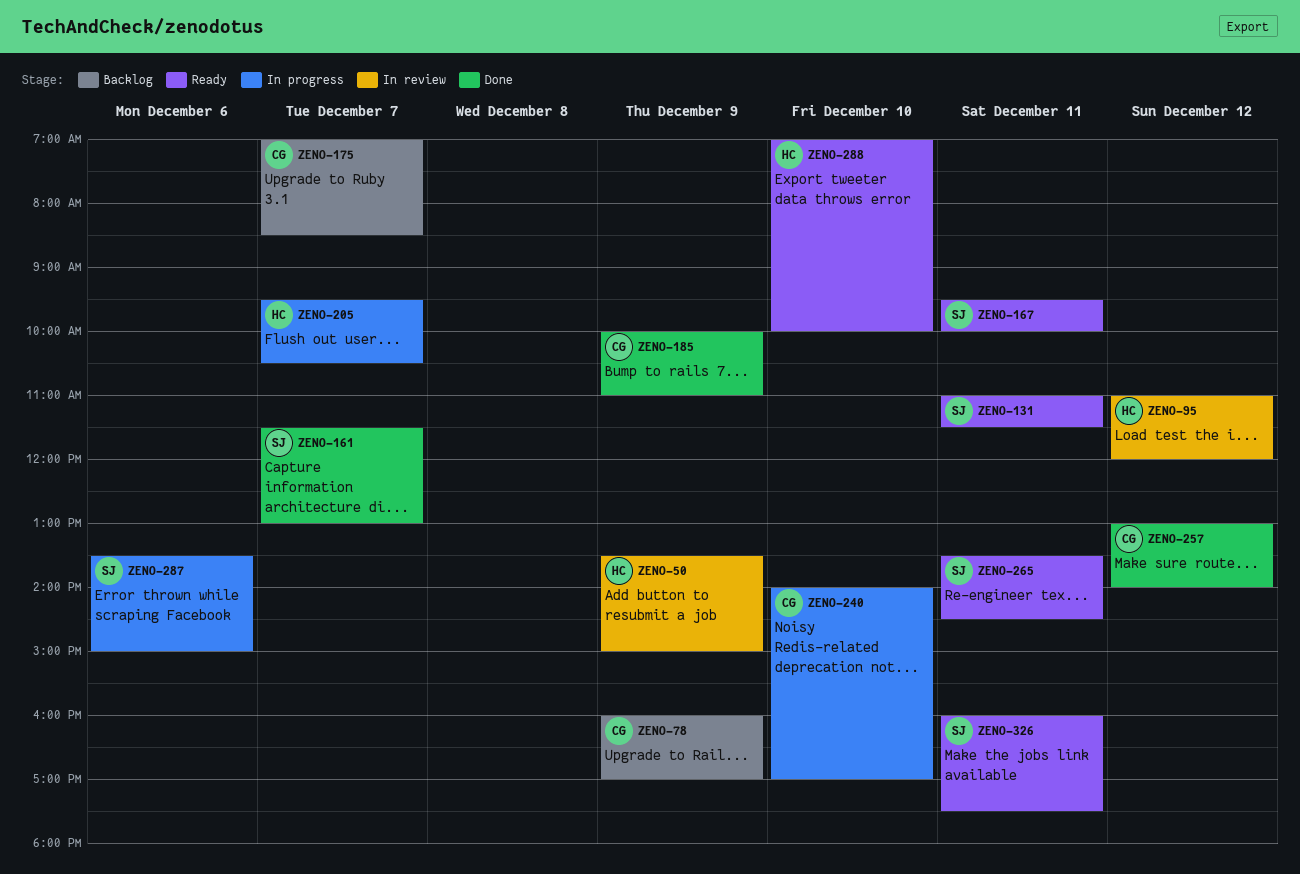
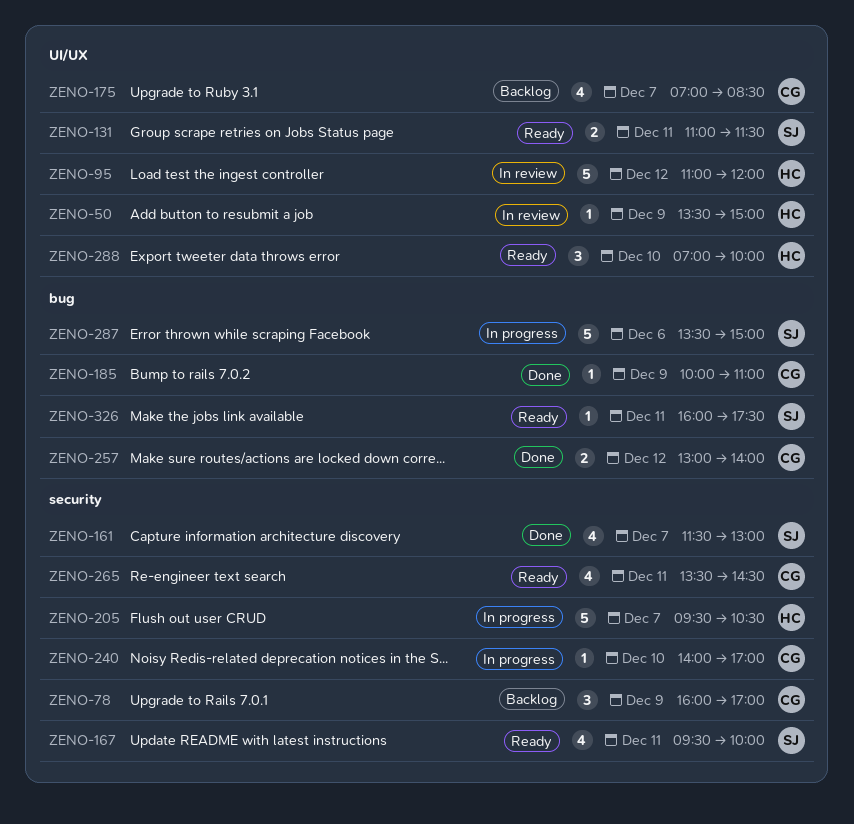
ZENO-265, owner: SJ -> CG

